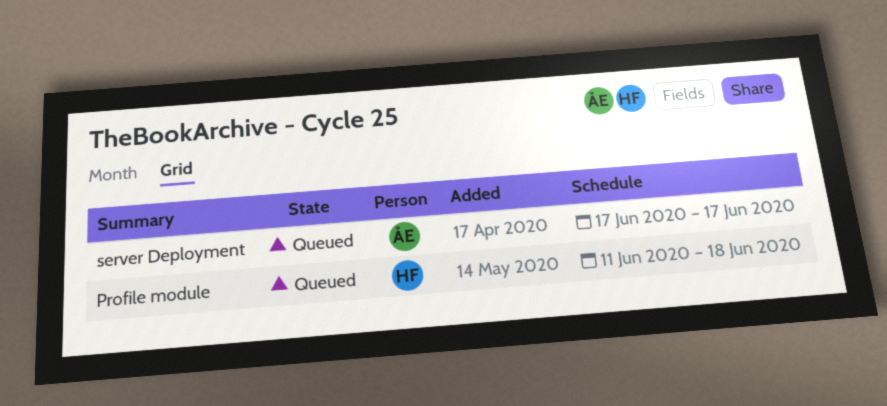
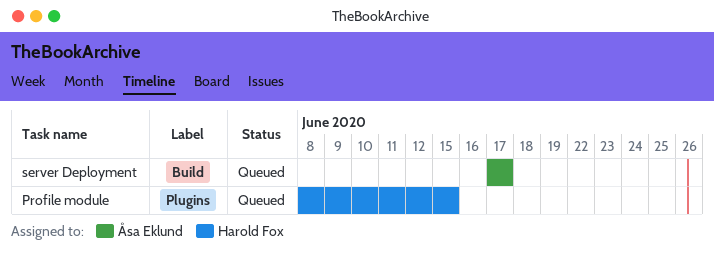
Profile module, start: Jun 11 -> Jun 8
Profile module, due: Jun 18 -> Jun 15

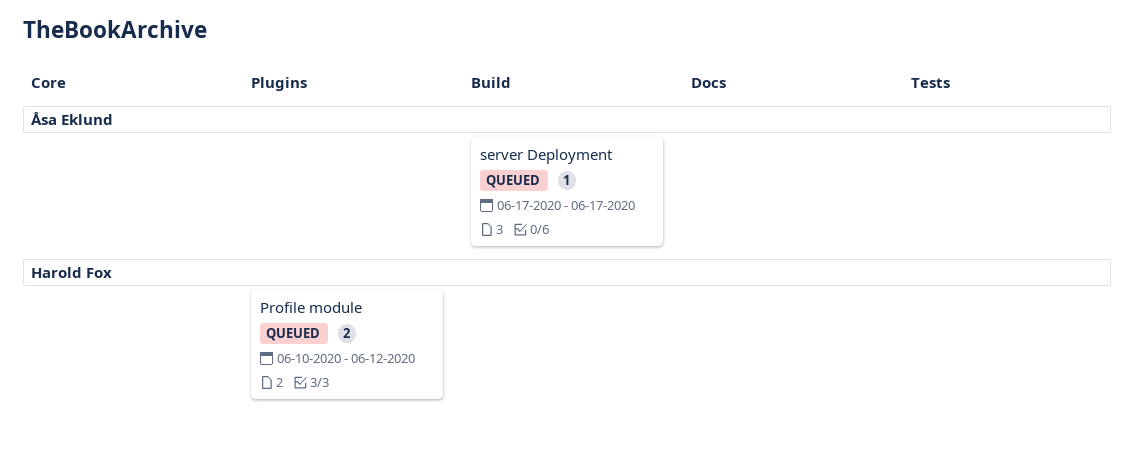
Profile module, start: Jun 8 -> Jun 10
Profile module, due: Jun 15 -> Jun 12

